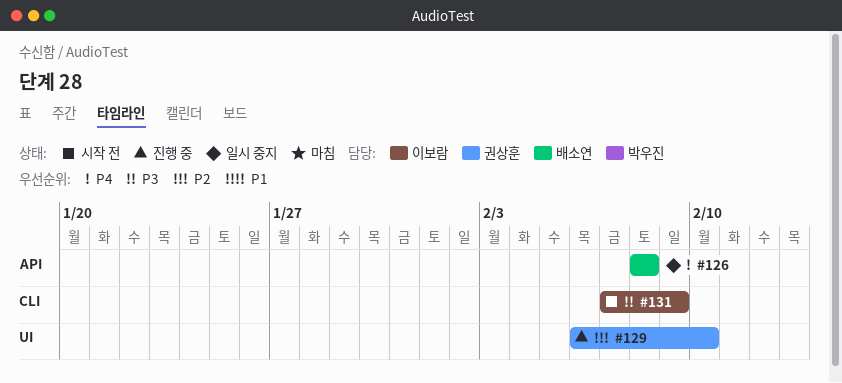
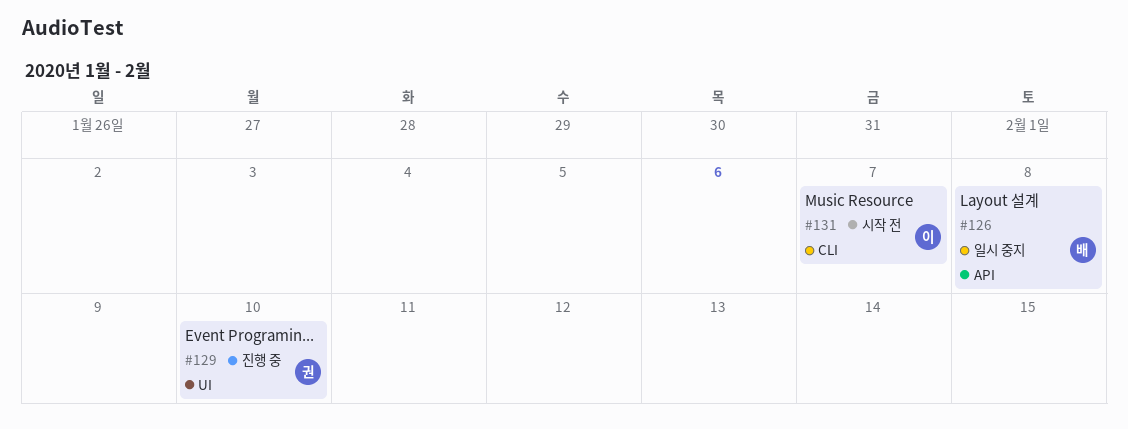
#131, due: Feb 9 -> Feb 7

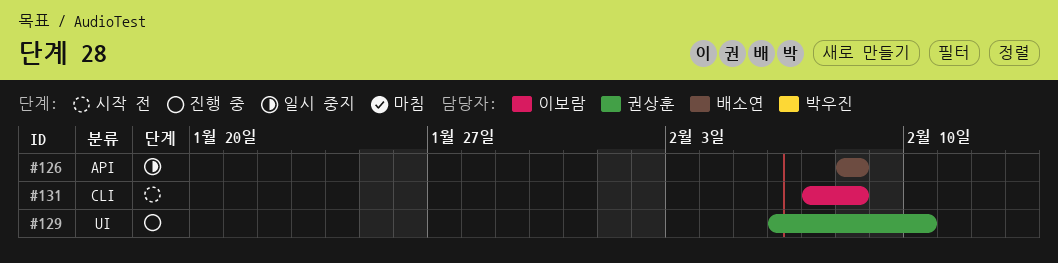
#131, due: Feb 7 -> Feb 8

